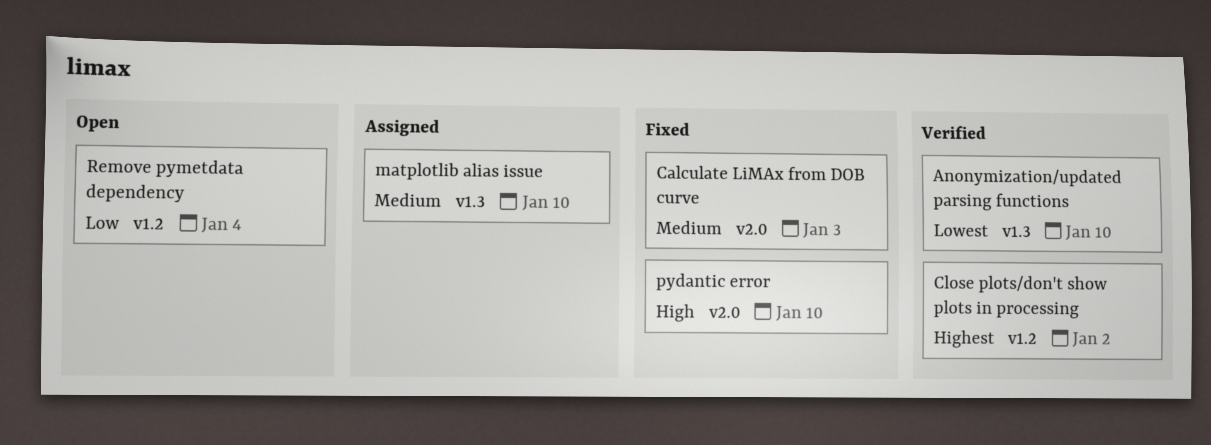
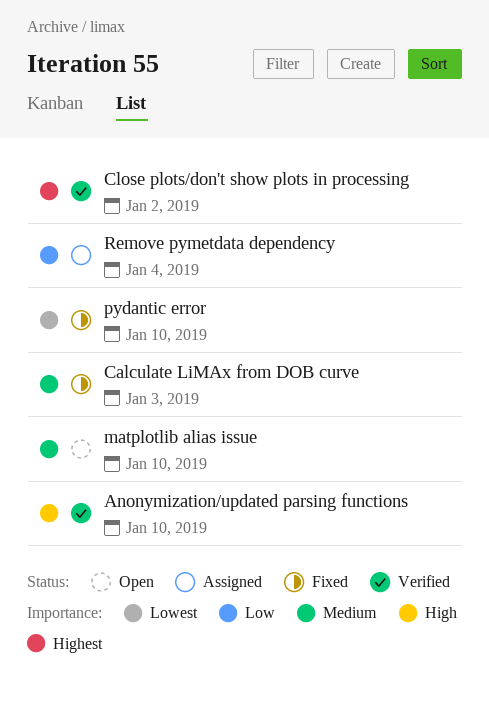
Anonymization/updated parsing functions, priority: Lowest -> High
matplotlib alias issue, status: Assigned -> Open
pydantic error, priority: High -> Lowest
Remove pymetdata dependency, status: Open -> Assigned

